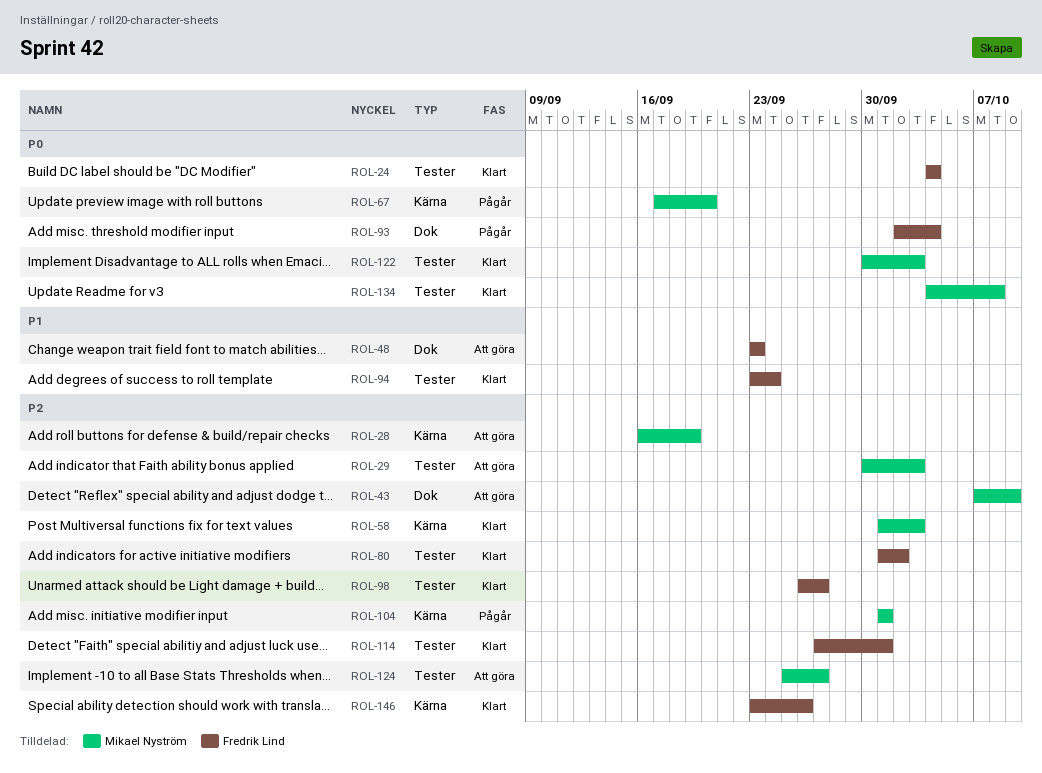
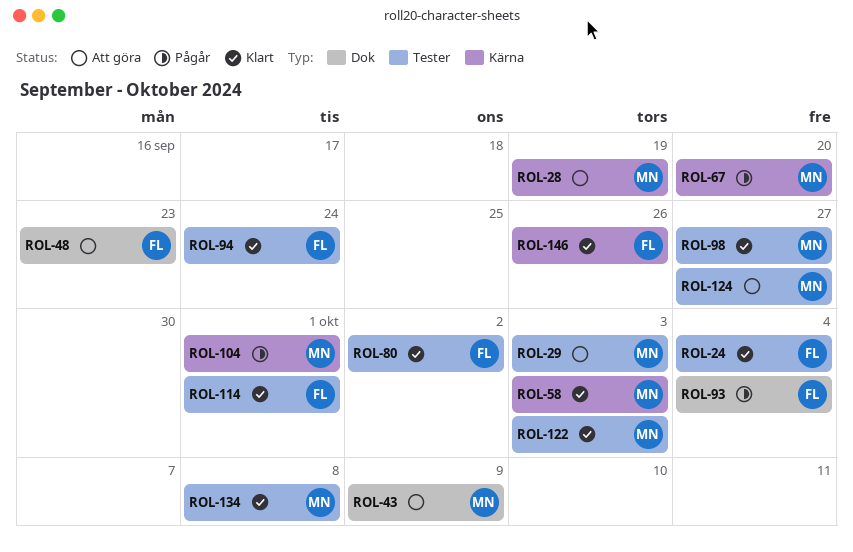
ROL-98, owner: Fredrik Lind -> Mikael Nyström

